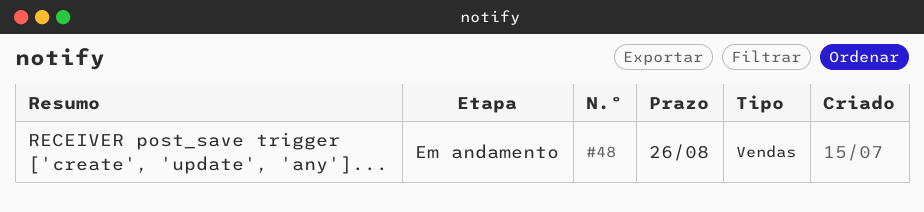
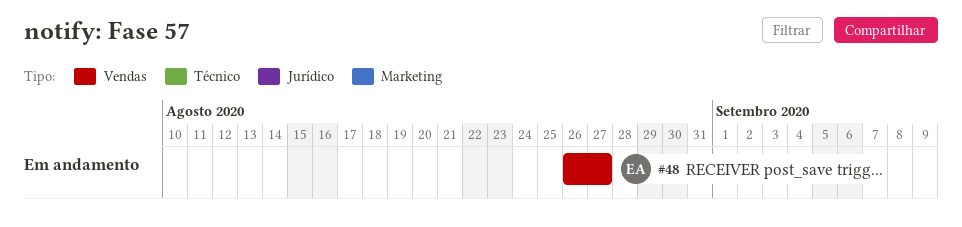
#48, due: Aug 26 -> Aug 27

